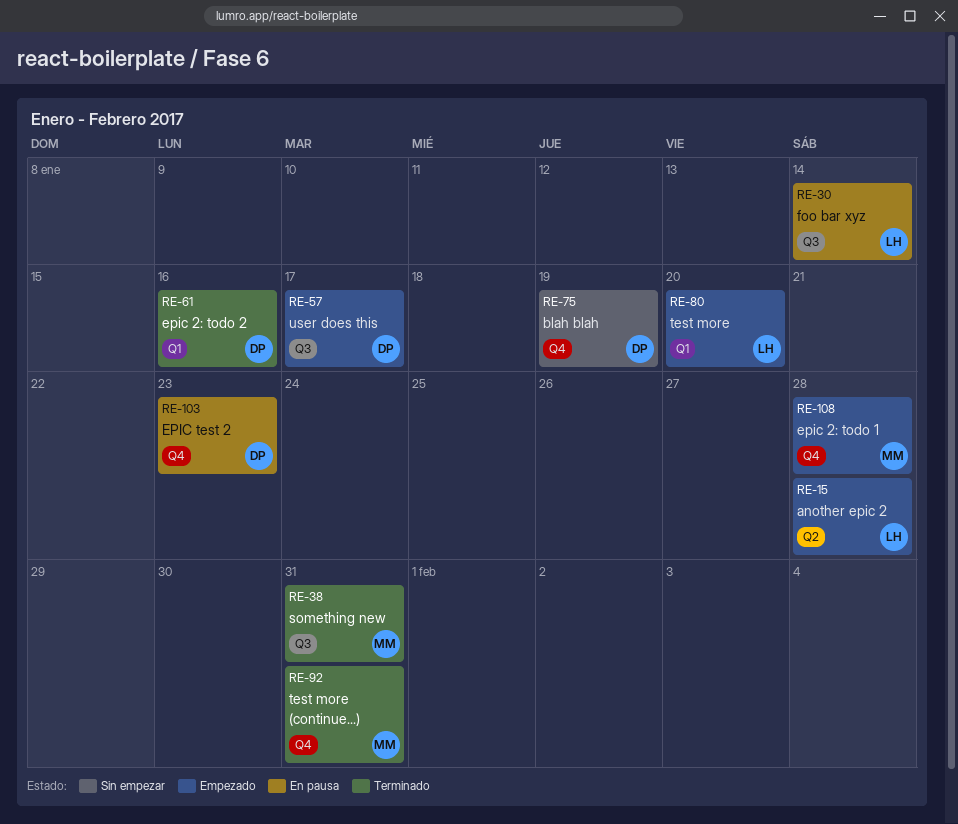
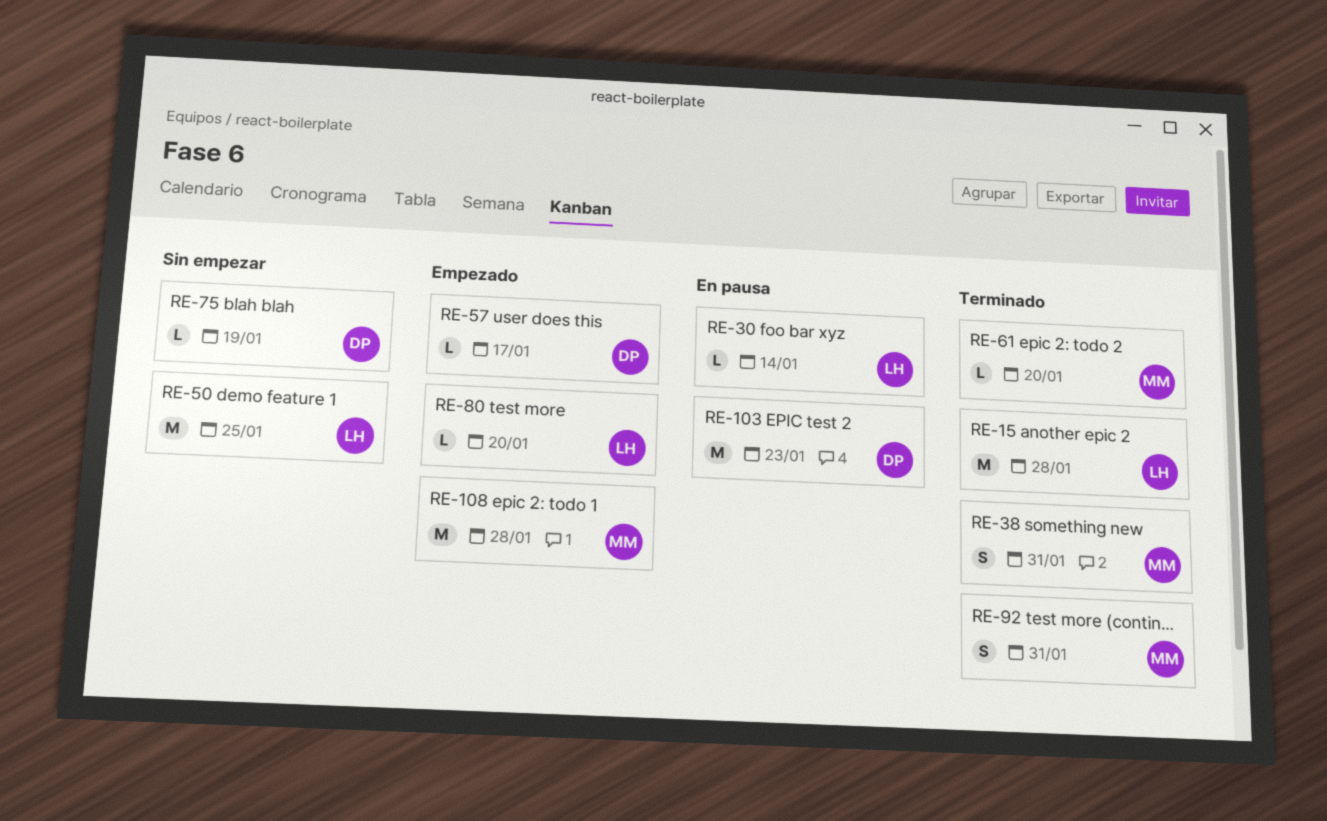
RE-15, status: Empezado -> Terminado
RE-50: none -> present
RE-61, owner: DP -> MM
RE-61, due: Jan 16 -> Jan 20

